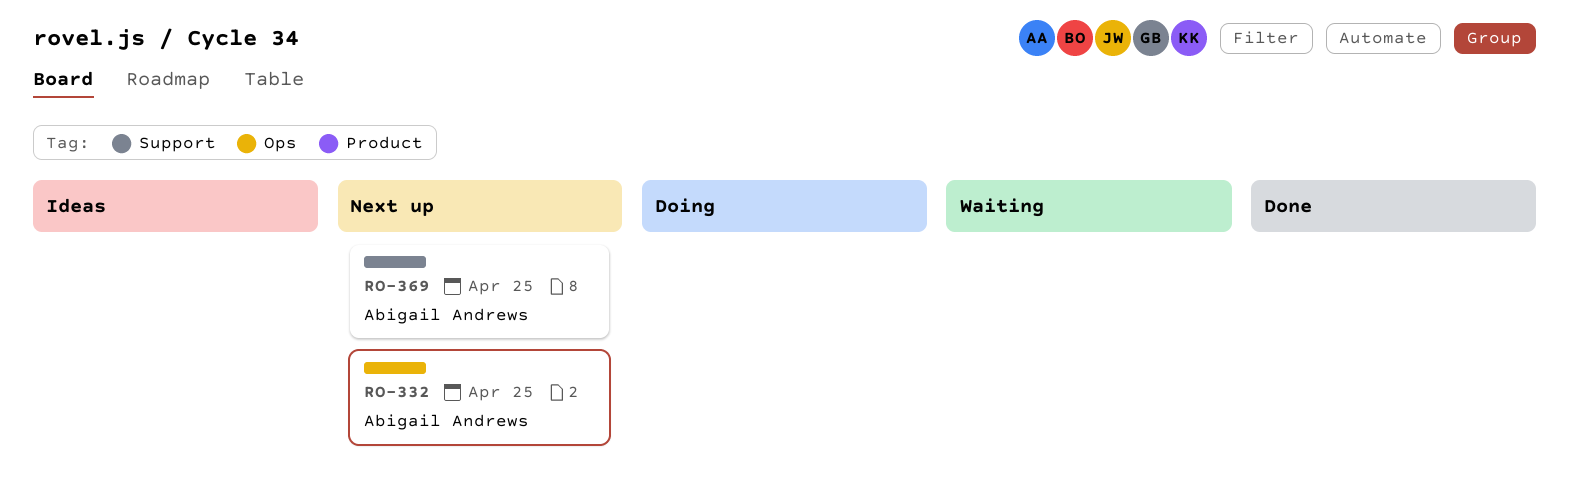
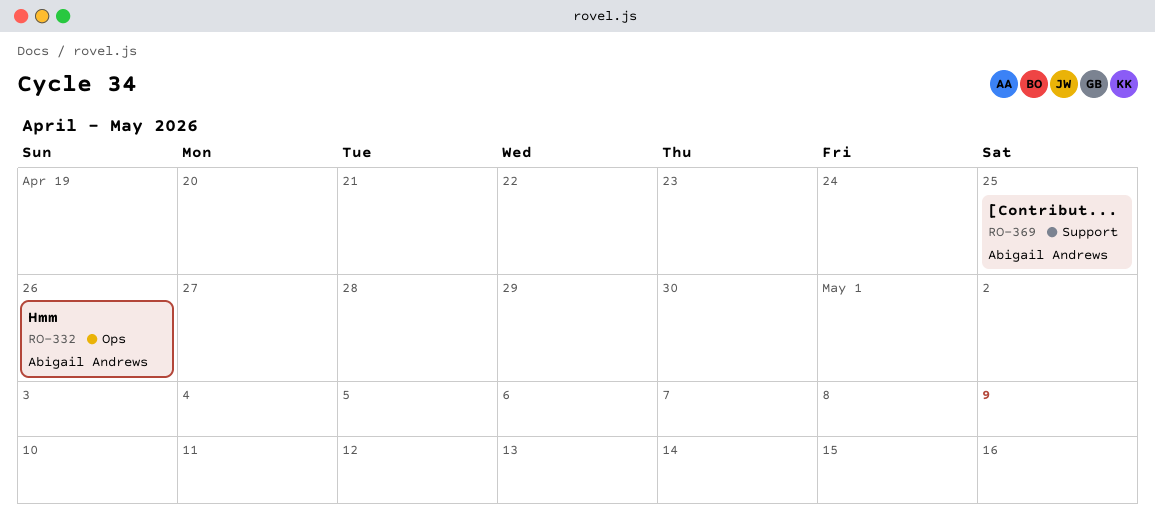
RO-332, due: Apr 25 -> Apr 26

